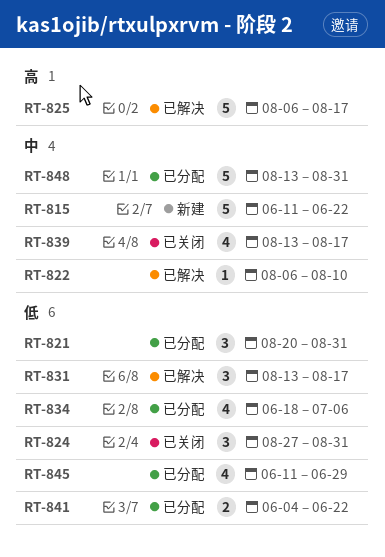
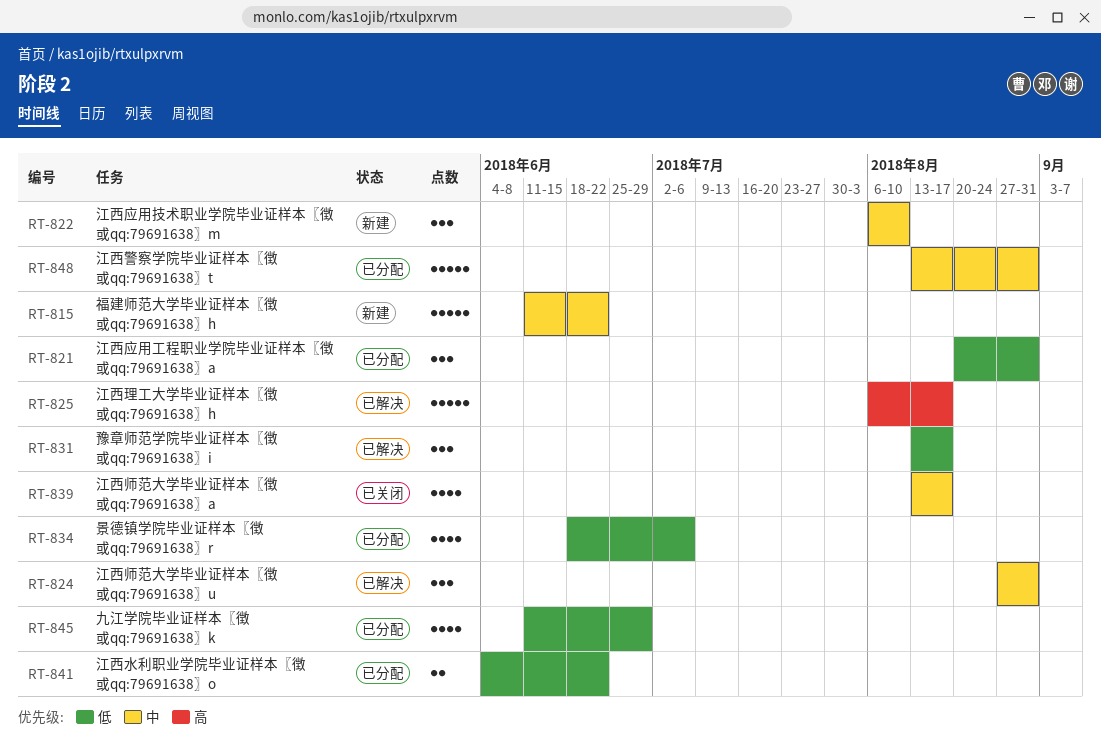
RT-822, status: 已解决 -> 新建
RT-822, estimate: 1 -> 3
RT-824, status: 已关闭 -> 已解决
RT-824, priority: 低 -> 中

